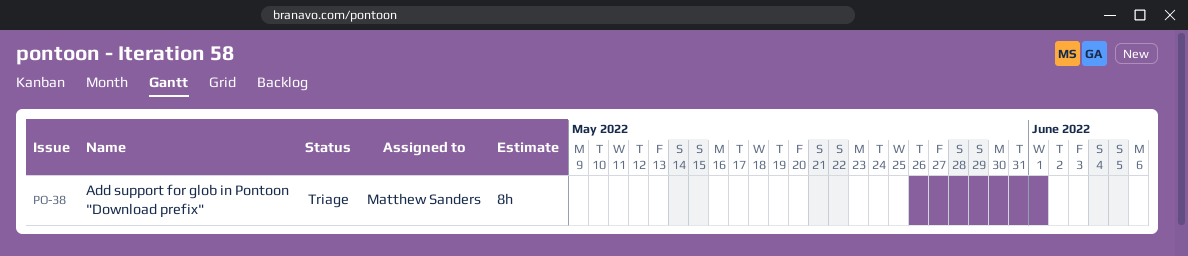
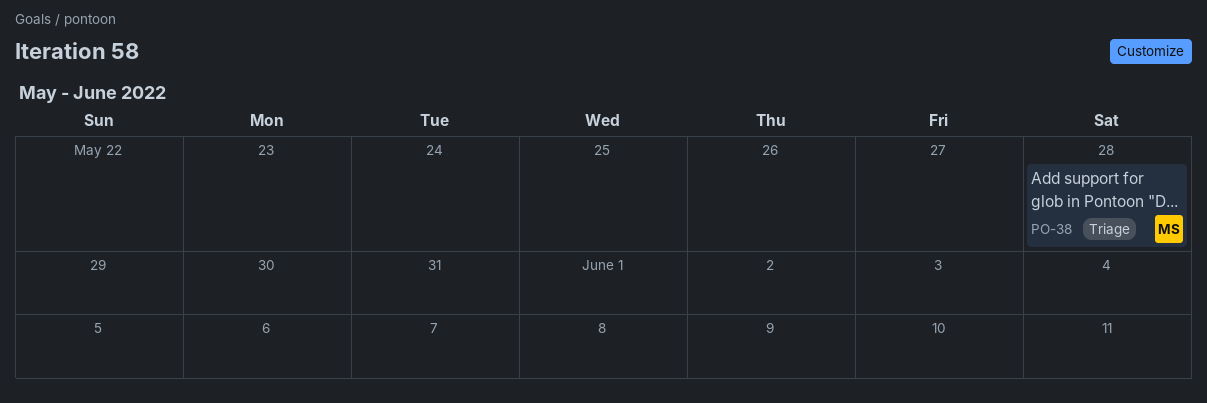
PO-38, due: Jun 1 -> May 28

